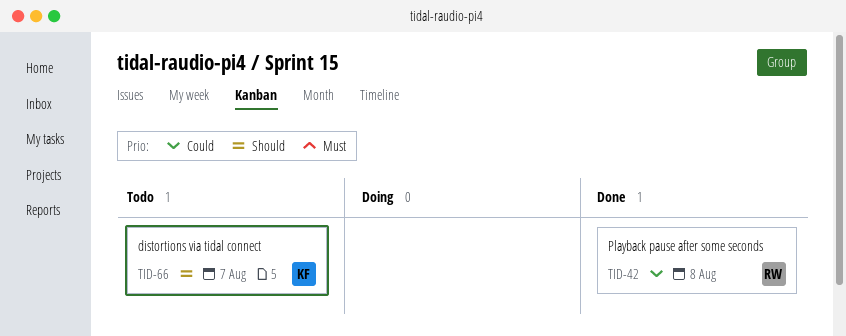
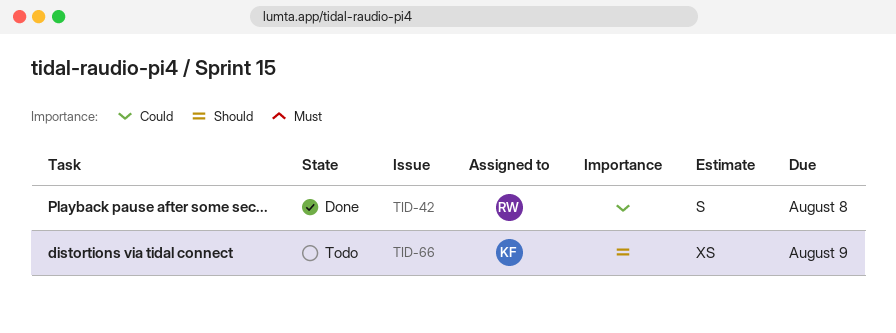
TID-66, due: Aug 7 -> Aug 9

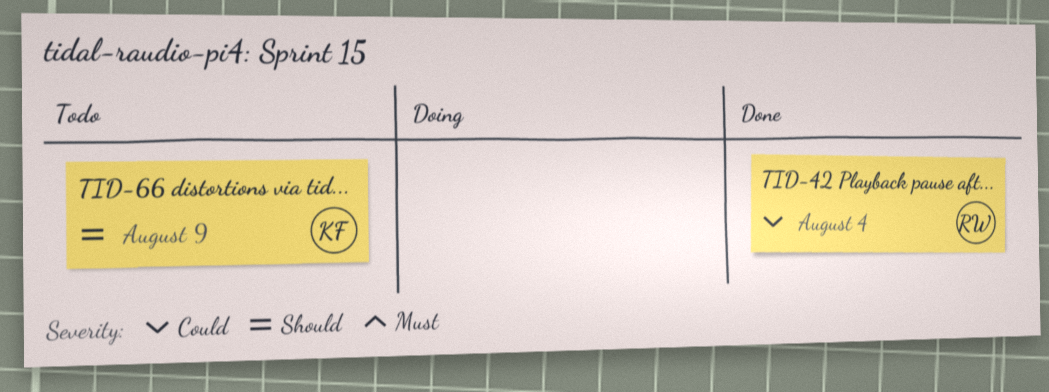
TID-42, due: Aug 8 -> Aug 4

